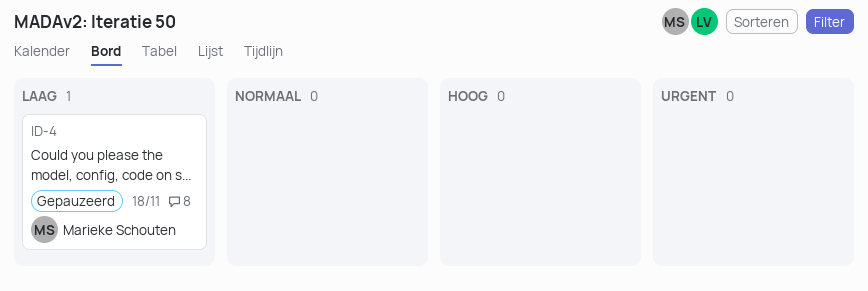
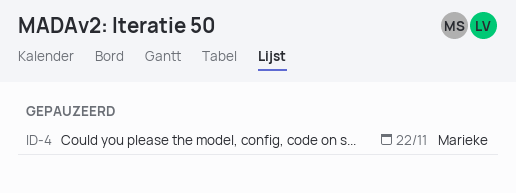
ID-4, due: Nov 18 -> Nov 22

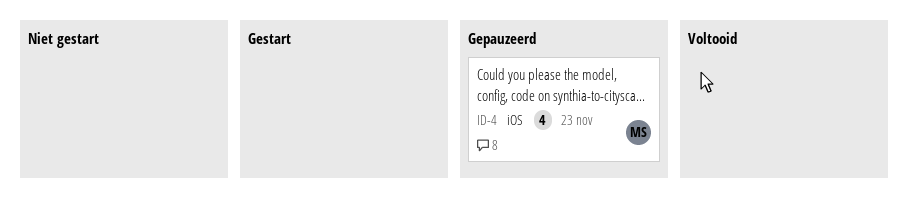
ID-4, due: Nov 22 -> Nov 23

